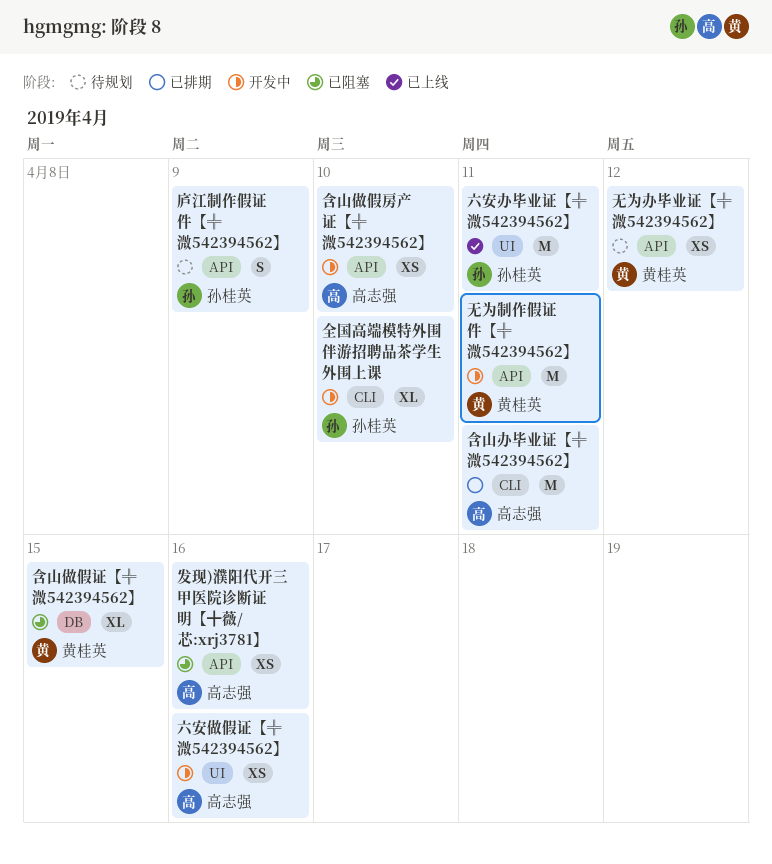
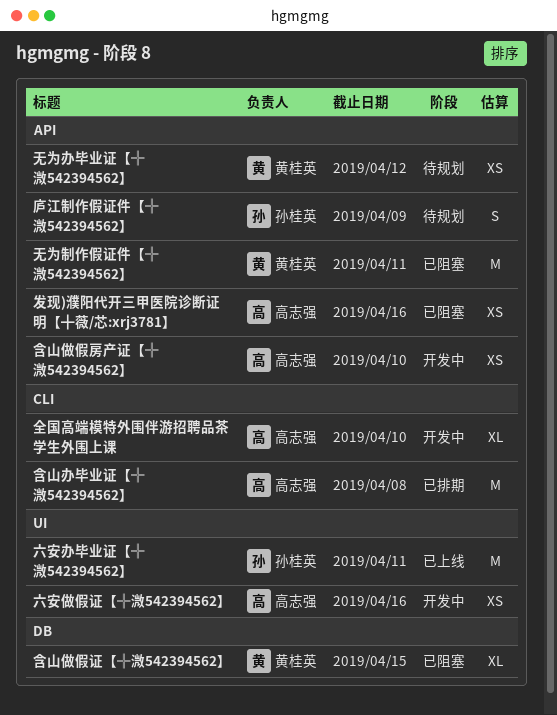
全国高端模特外围伴游招聘品茶学生外围上课, owner: 孙桂英 -> 高志强
含山办毕业证【╬溦542394562】, due: Apr 11 -> Apr 8
无为制作假证件【╬溦542394562】, status: 开发中 -> 已阻塞

